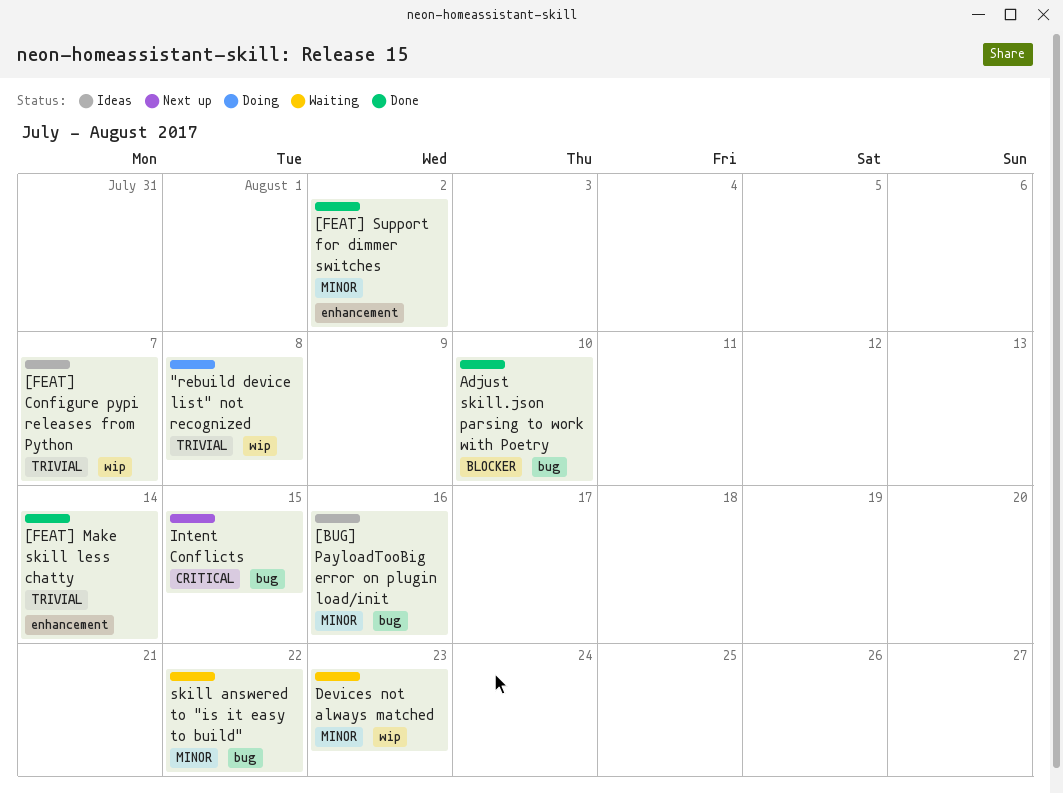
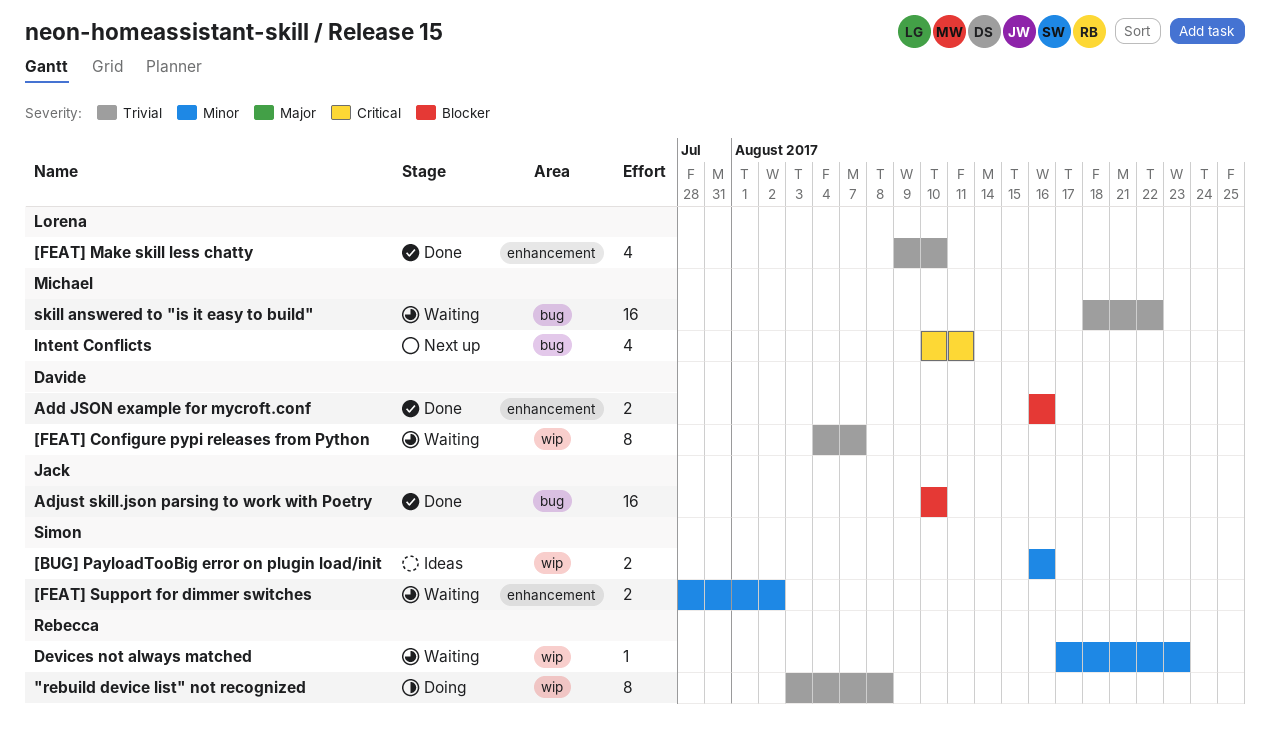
[BUG] PayloadTooBig error on plugin load/init, label: bug -> wip
[FEAT] Configure pypi releases from Python, status: Ideas -> Waiting
[FEAT] Make skill less chatty, due: Aug 14 -> Aug 10
[FEAT] Support for dimmer switches, status: Done -> Waiting
Add JSON example for mycroft.conf: none -> present
Intent Conflicts, due: Aug 15 -> Aug 11
skill answered to "is it easy to build", priority: Minor -> Trivial

